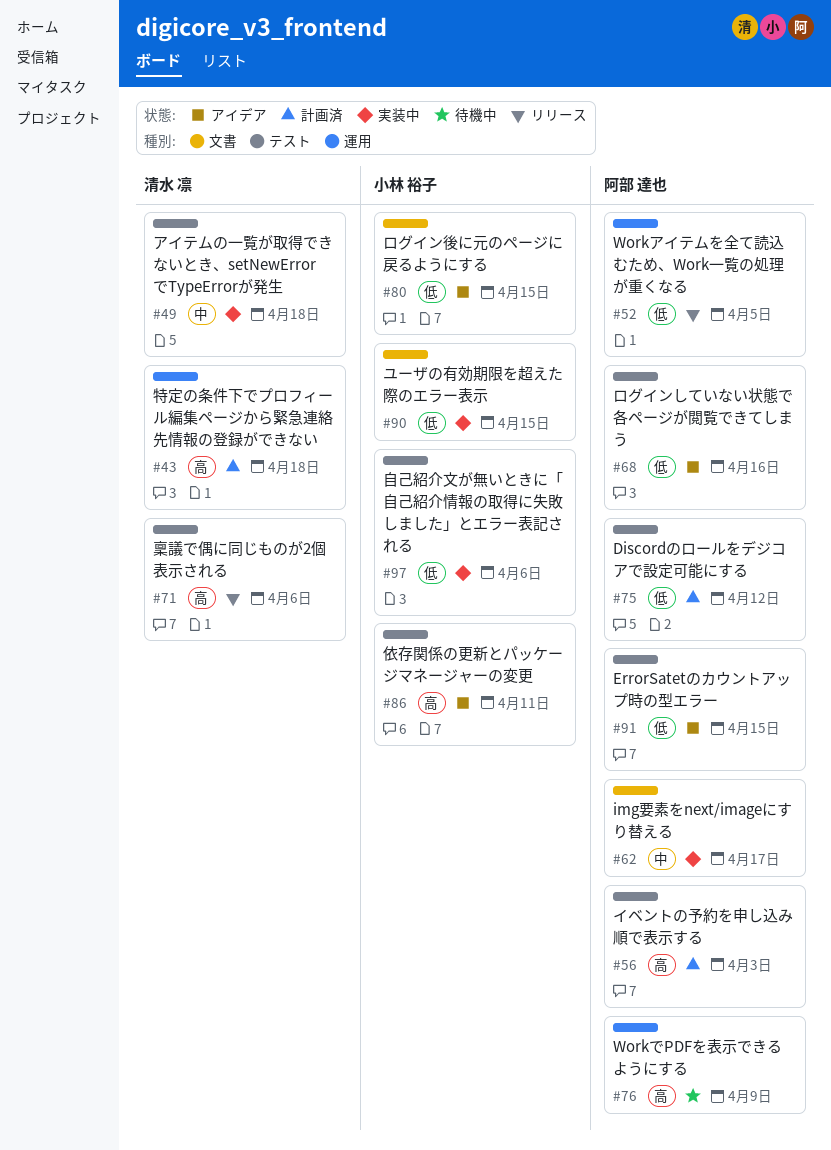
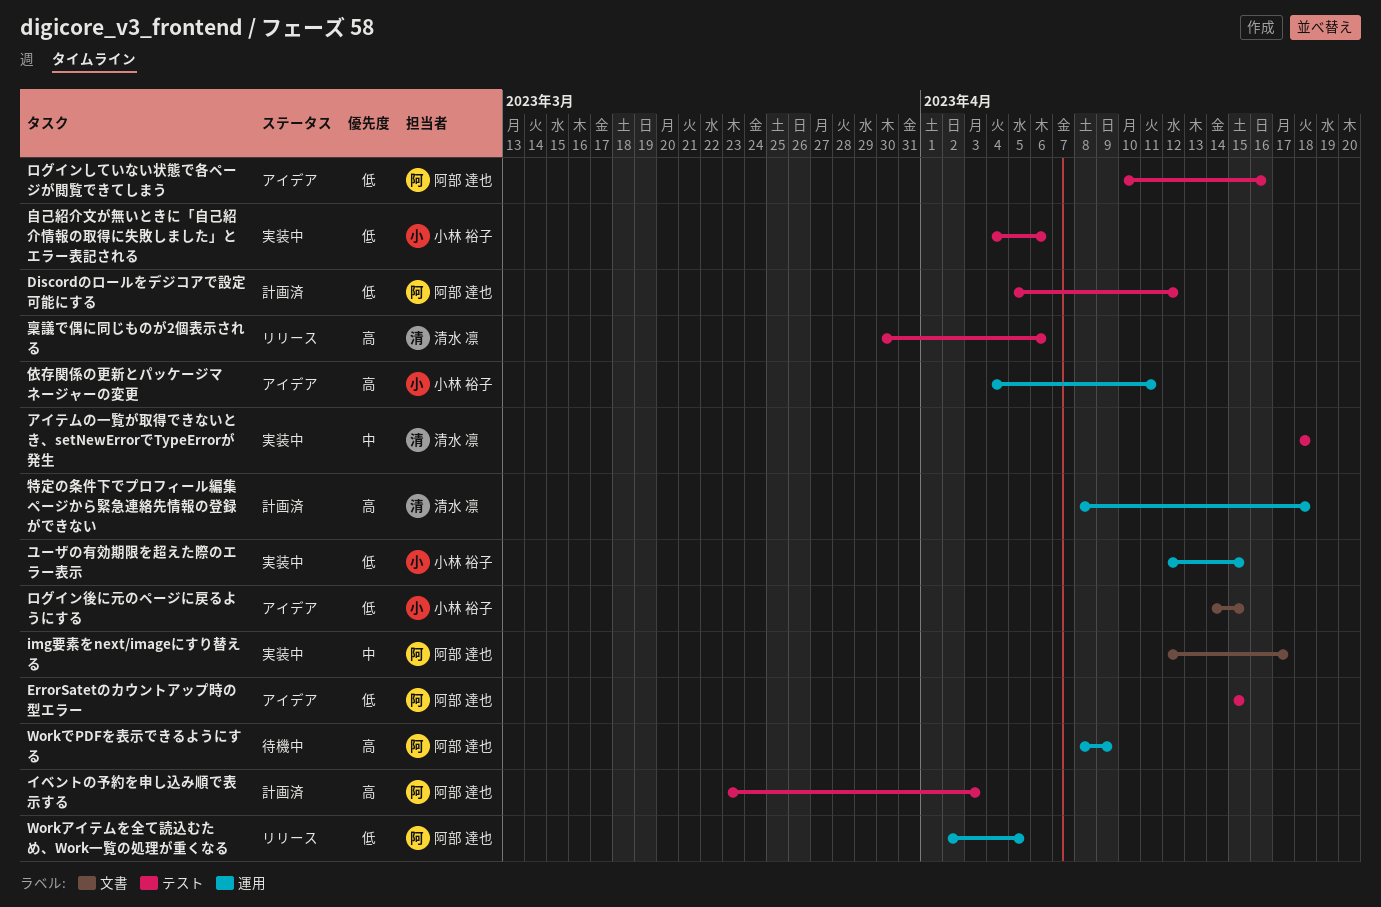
ユーザの有効期限を超えた際のエラー表示, label: 文書 -> 運用
依存関係の更新とパッケージマネージャーの変更, label: テスト -> 運用

